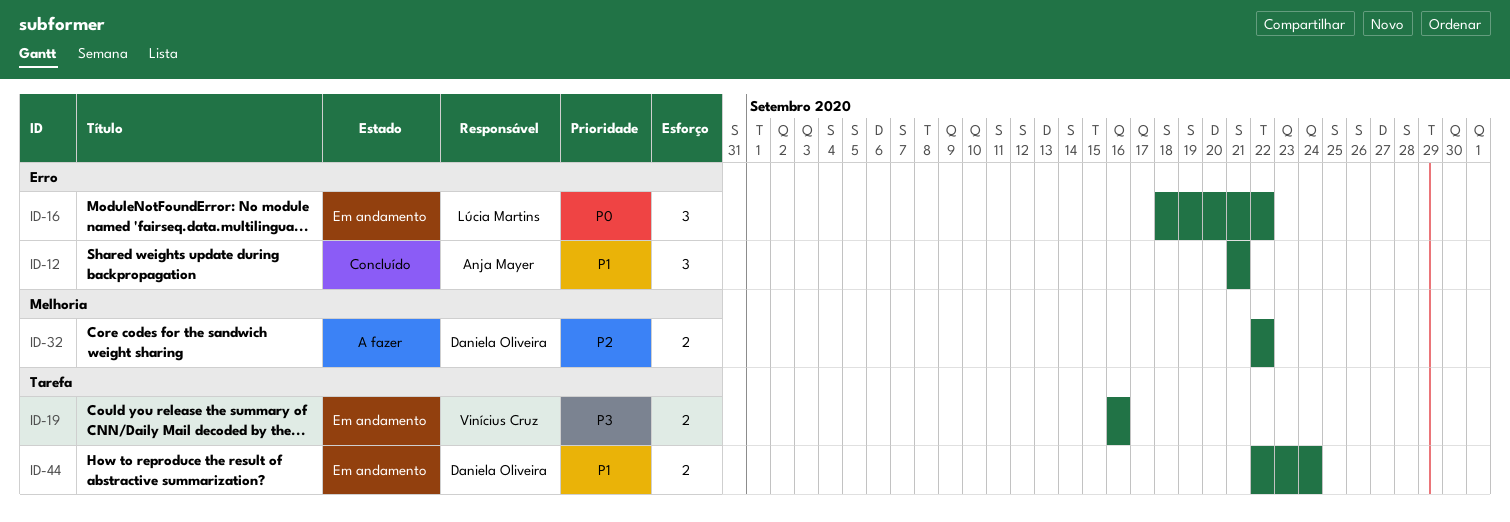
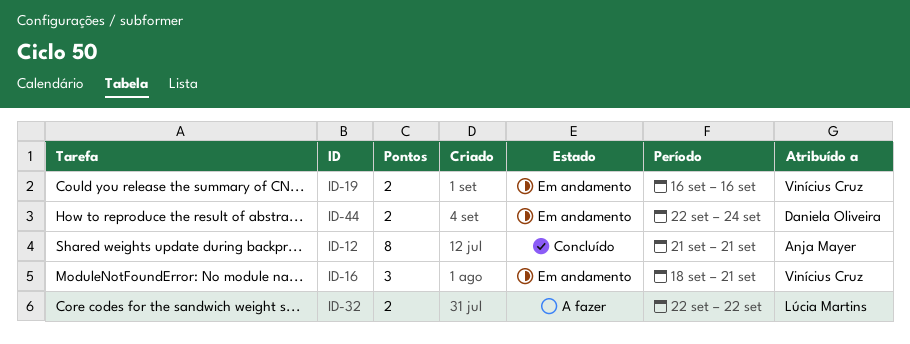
ID-12, estimate: 3 -> 8
ID-16, owner: Lúcia Martins -> Vinícius Cruz
ID-16, due: Sep 22 -> Sep 21
ID-32, owner: Daniela Oliveira -> Lúcia Martins

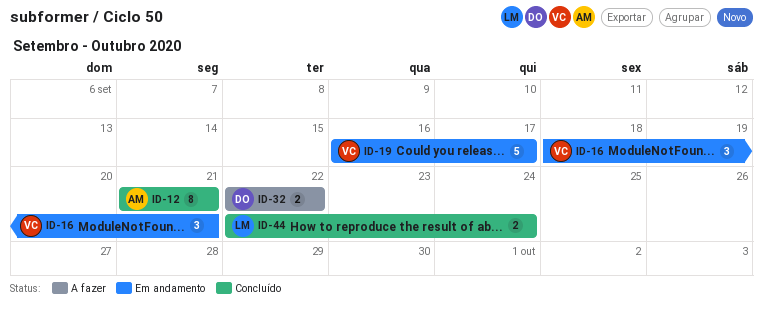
ID-19, estimate: 2 -> 5
ID-19, due: Sep 16 -> Sep 17
ID-32, owner: Lúcia Martins -> Daniela Oliveira
ID-44, status: Em andamento -> Concluído
ID-44, owner: Daniela Oliveira -> Lúcia Martins

